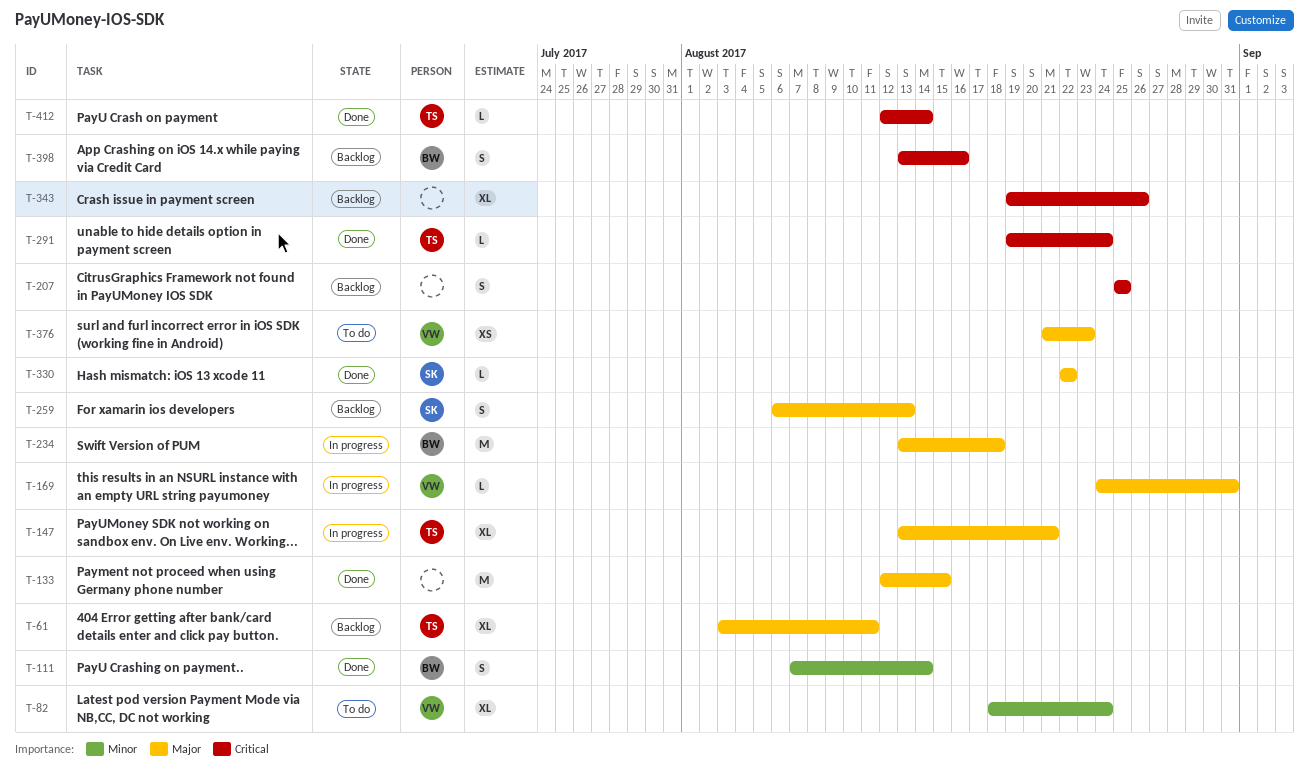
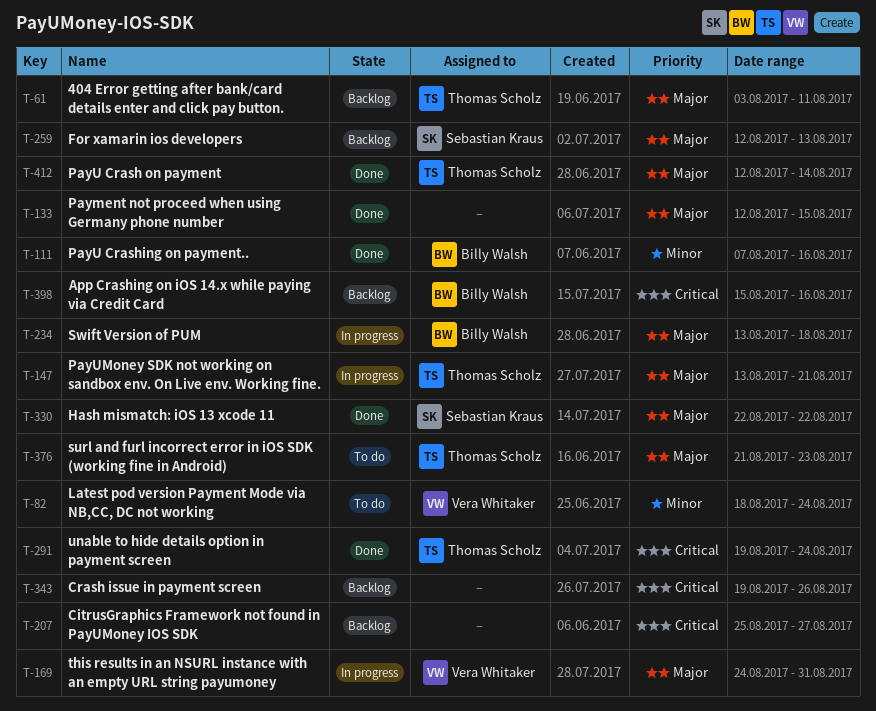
T-111, due: Aug 14 -> Aug 16
T-207, due: Aug 25 -> Aug 27
T-259, start: Aug 6 -> Aug 12
T-376, owner: Vera Whitaker -> Thomas Scholz
T-398, start: Aug 13 -> Aug 15
T-412, priority: Critical -> Major

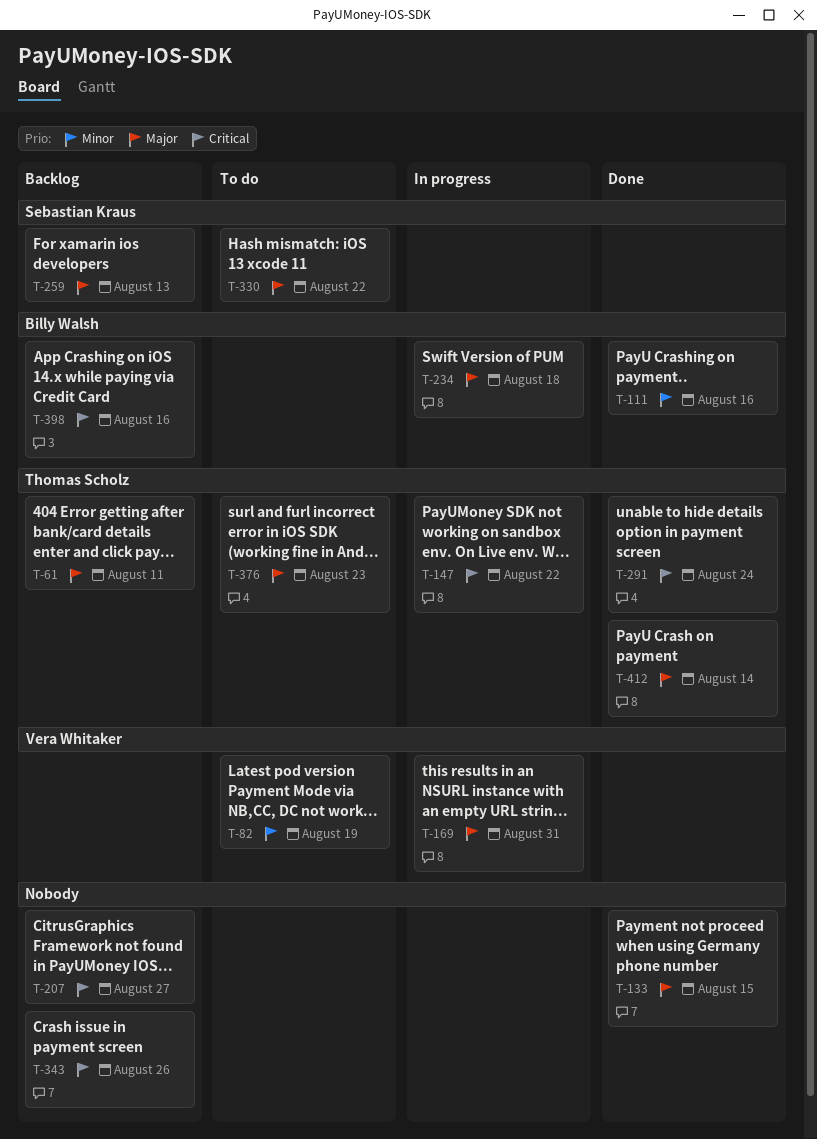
T-82, due: Aug 24 -> Aug 19
T-147, priority: Major -> Critical
T-147, due: Aug 21 -> Aug 22
T-330, status: Done -> To do

